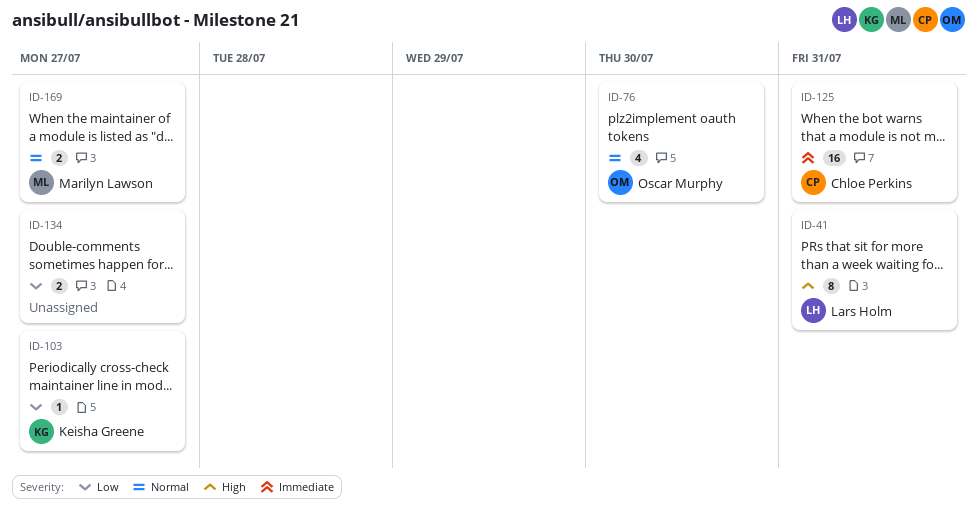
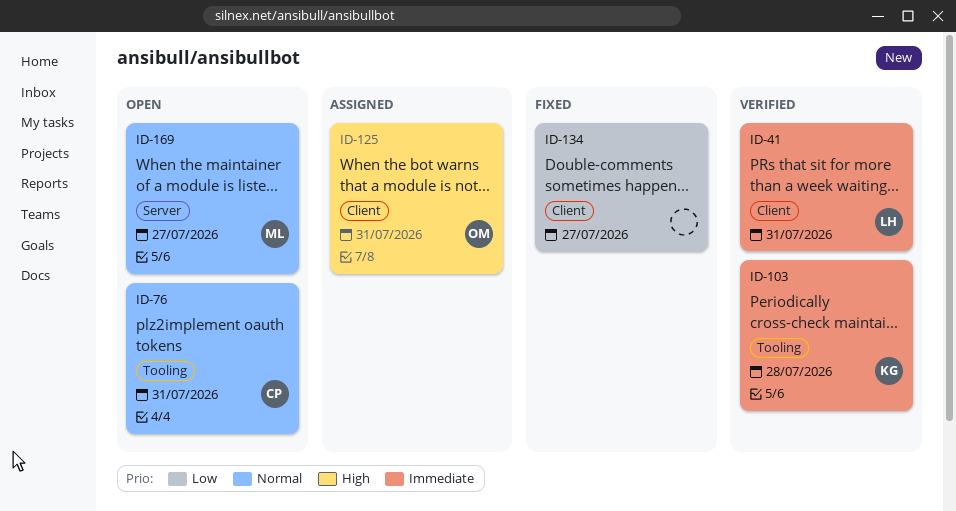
ID-41, priority: High -> Immediate
ID-76, owner: Oscar Murphy -> Chloe Perkins
ID-76, due: Jul 30 -> Jul 31
ID-103, priority: Low -> Immediate
ID-103, due: Jul 27 -> Jul 28
ID-125, owner: Chloe Perkins -> Oscar Murphy
ID-125, priority: Immediate -> High

